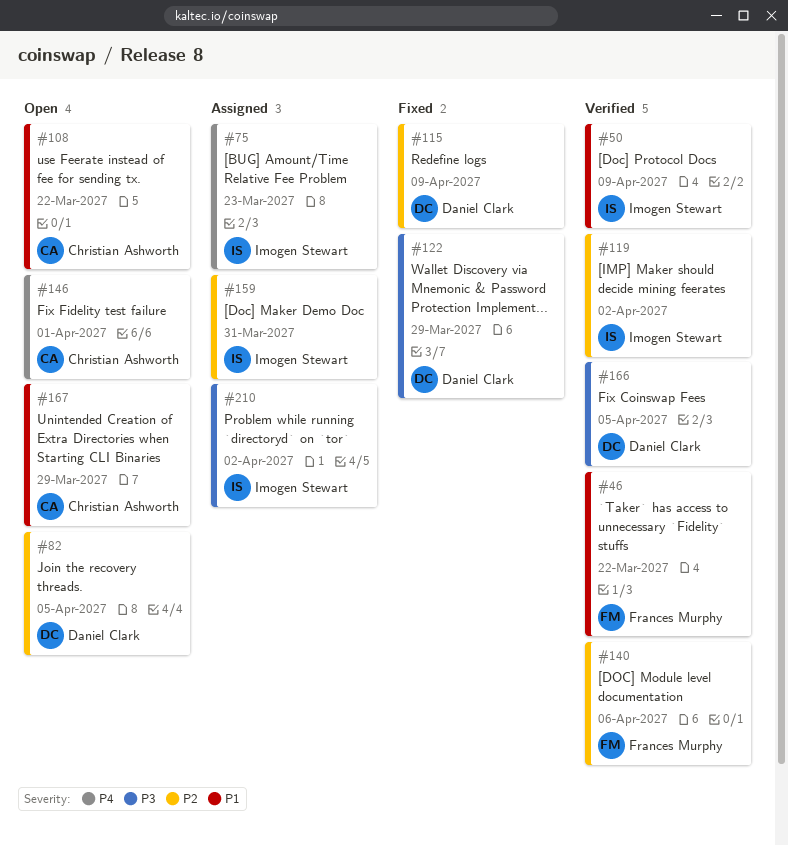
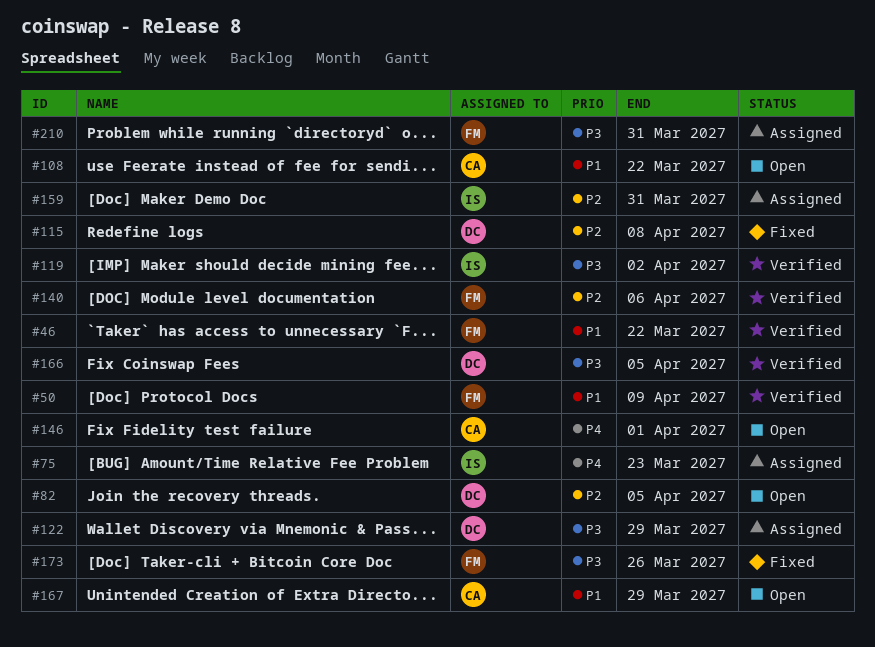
#50, owner: Imogen Stewart -> Frances Murphy
#115, due: Apr 9 -> Apr 8
#119, priority: P2 -> P3
#122, status: Fixed -> Assigned
#173: none -> present
#210, owner: Imogen Stewart -> Frances Murphy
#210, due: Apr 2 -> Mar 31

